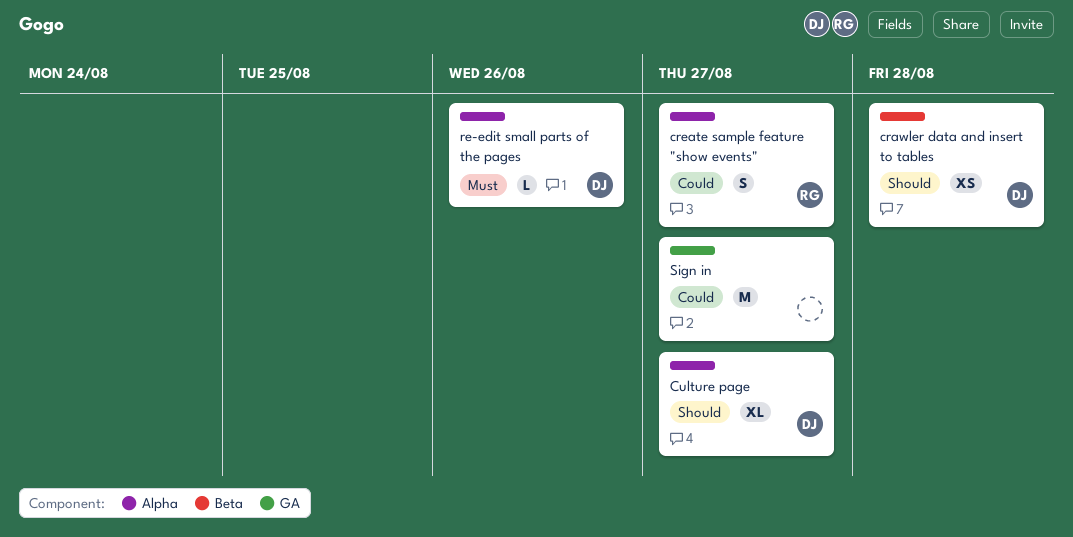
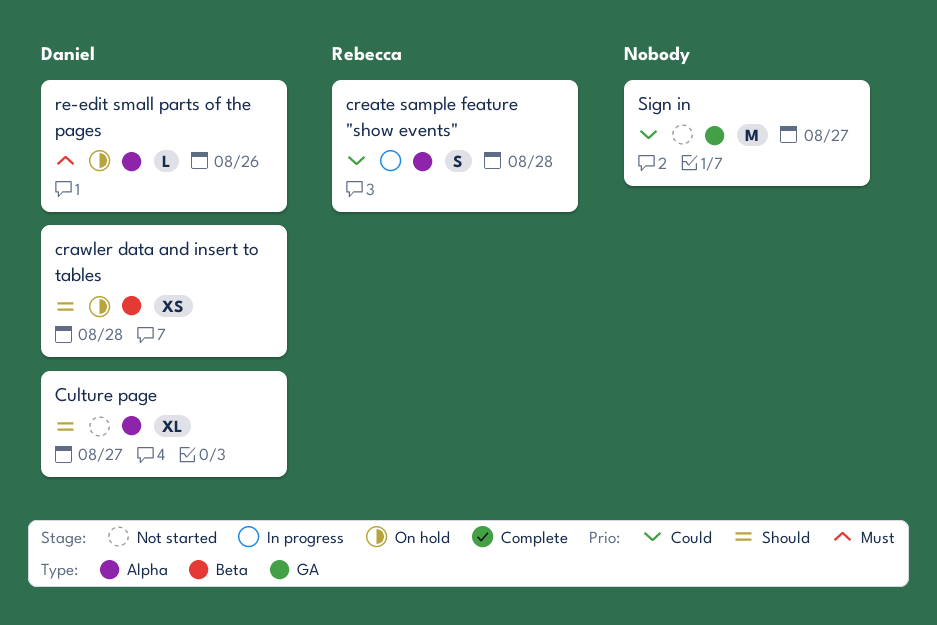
create sample feature "show events", due: Aug 27 -> Aug 28

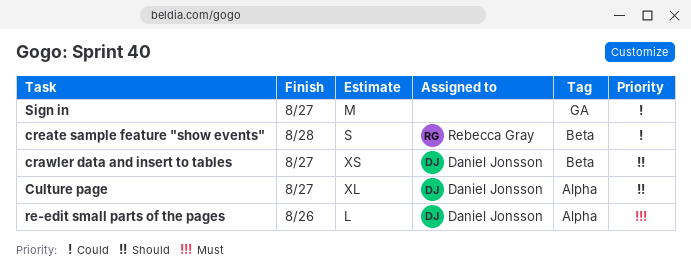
crawler data and insert to tables, due: Aug 28 -> Aug 27
create sample feature "show events", label: Alpha -> Beta

